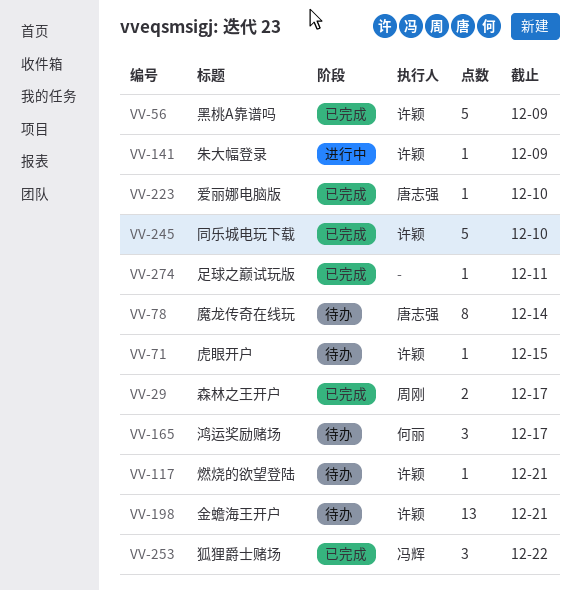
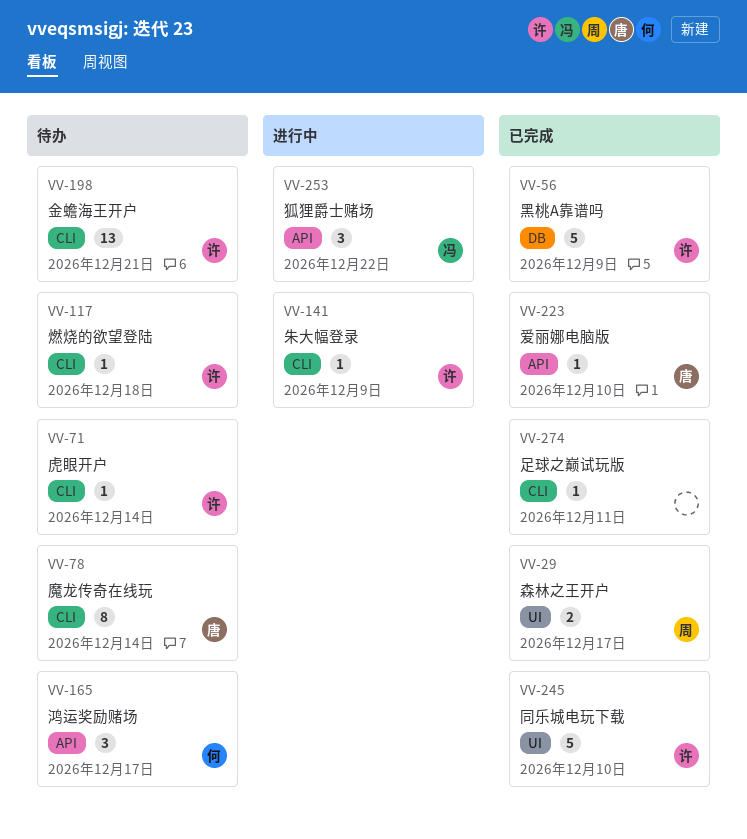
VV-71, due: Dec 15 -> Dec 14
VV-117, due: Dec 21 -> Dec 18
VV-253, status: 已完成 -> 进行中

